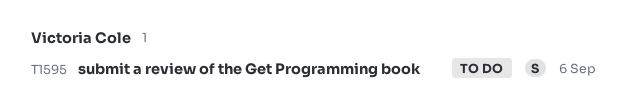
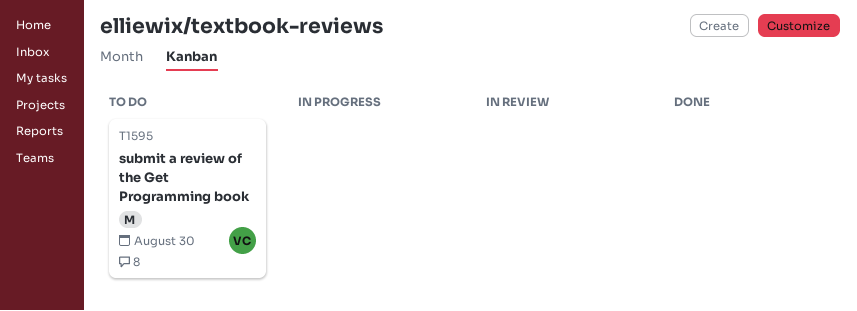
T1595, estimate: S -> M
T1595, due: Sep 6 -> Aug 30

